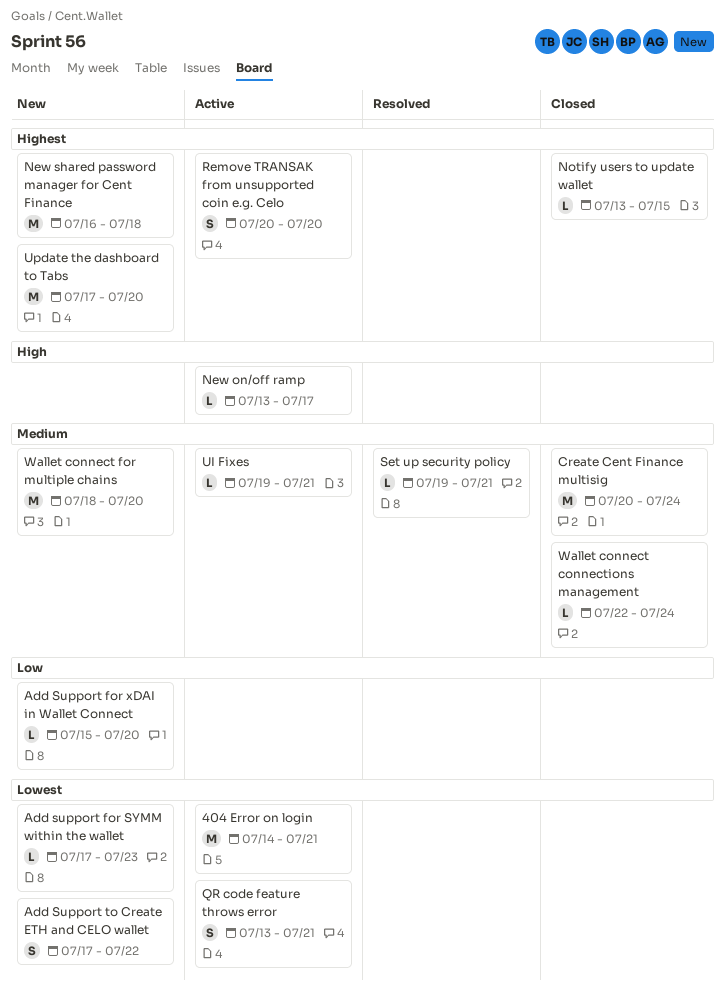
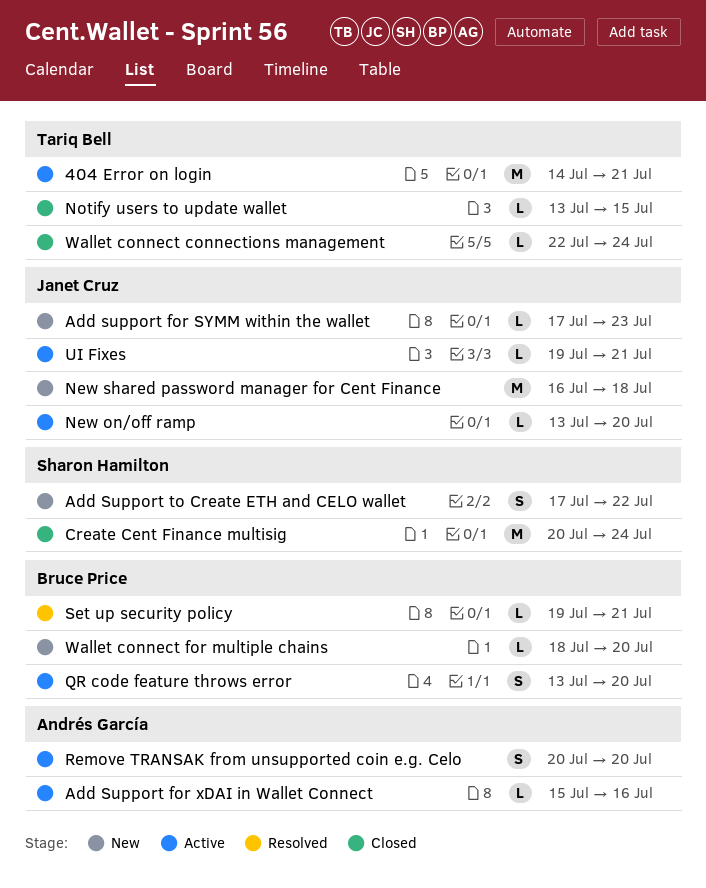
Add Support for xDAI in Wallet Connect, status: New -> Active
Add Support for xDAI in Wallet Connect, due: Jul 20 -> Jul 16
New on/off ramp, due: Jul 17 -> Jul 20
QR code feature throws error, due: Jul 21 -> Jul 20
Update the dashboard to Tabs: present -> none
Wallet connect for multiple chains, estimate: M -> L

